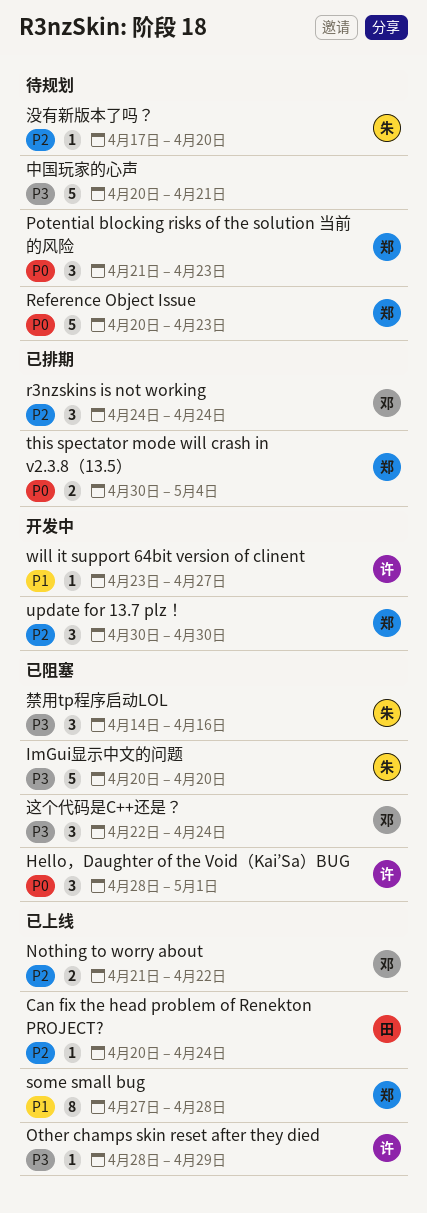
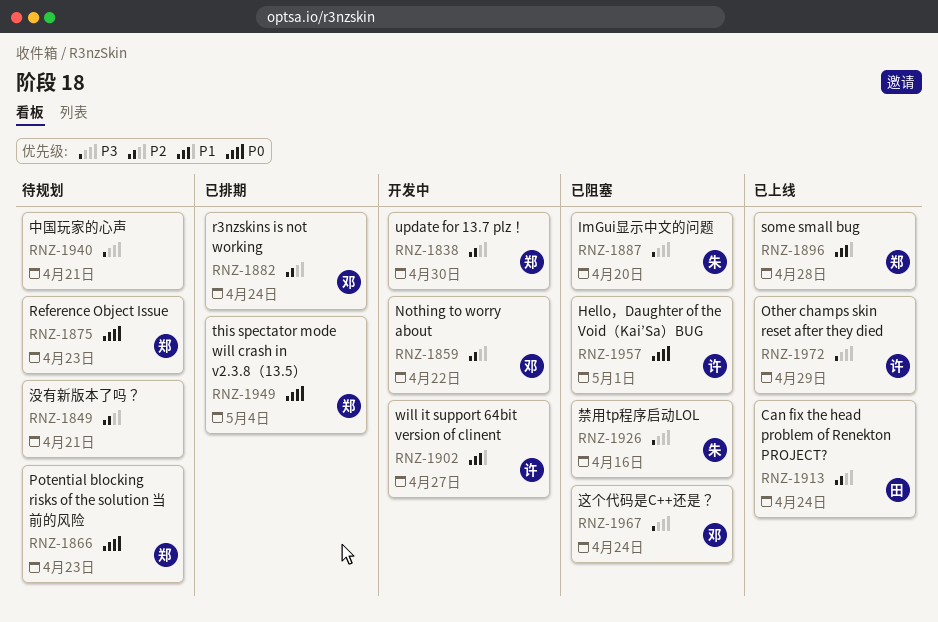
Nothing to worry about, status: 已上线 -> 开发中
没有新版本了吗？, owner: 朱 -> none
没有新版本了吗？, due: Apr 20 -> Apr 21

